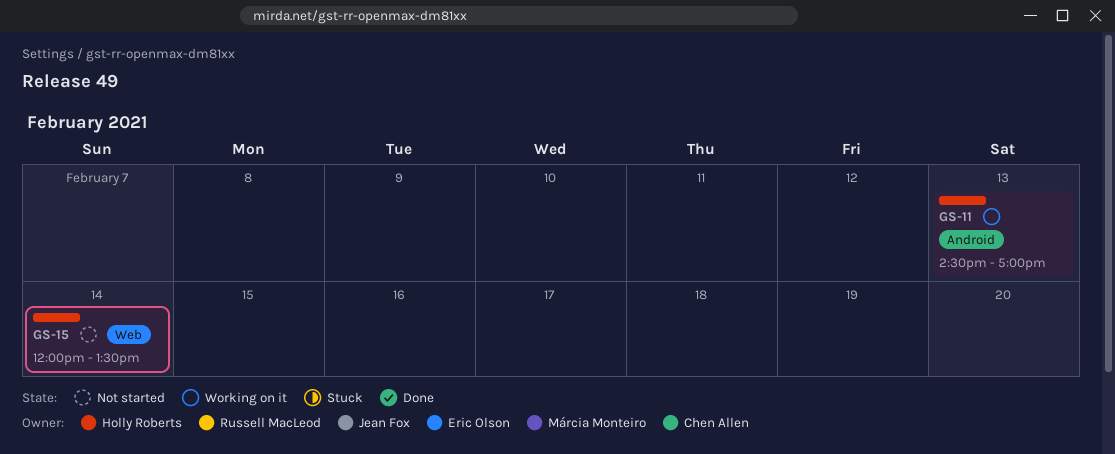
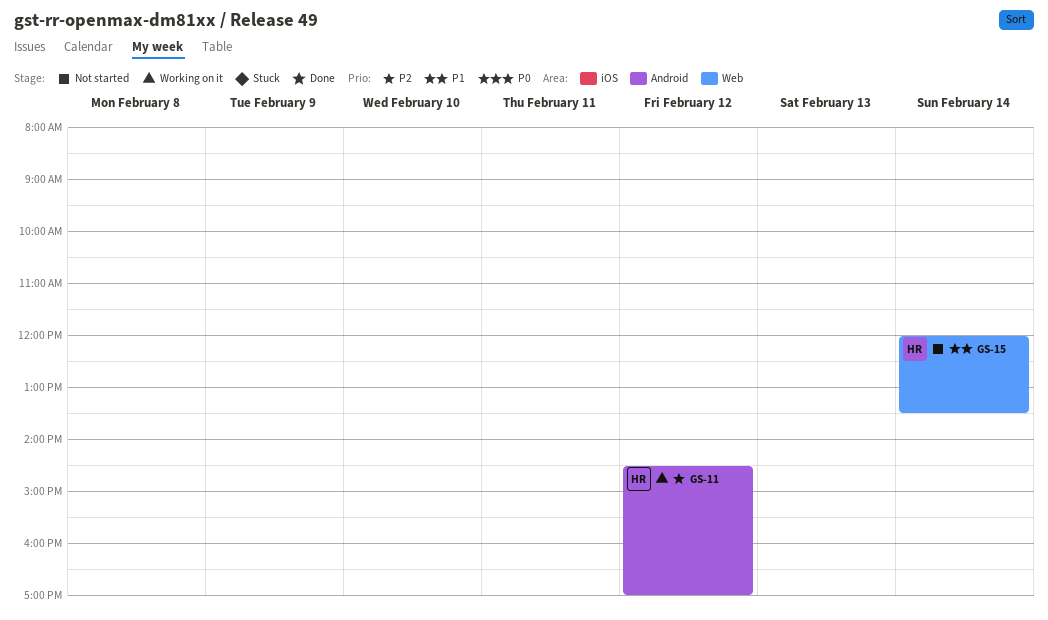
GS-11, day: Feb 13 -> Feb 12

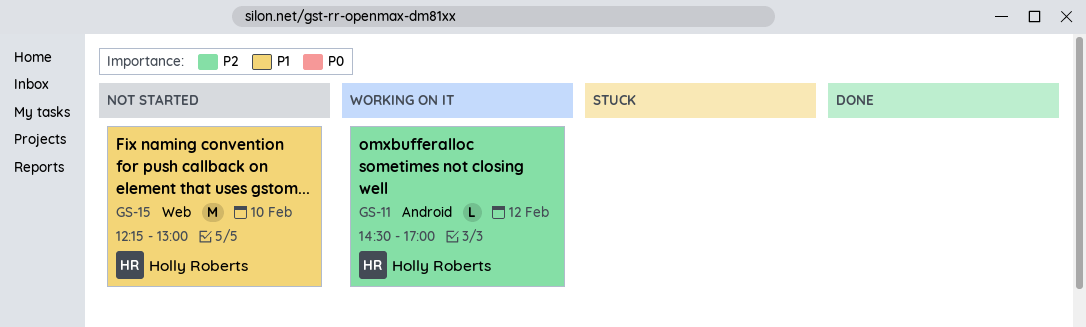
GS-15, day: Feb 14 -> Feb 10
GS-15, begins: 12:00 -> 12:15
GS-15, ends: 13:30 -> 13:00

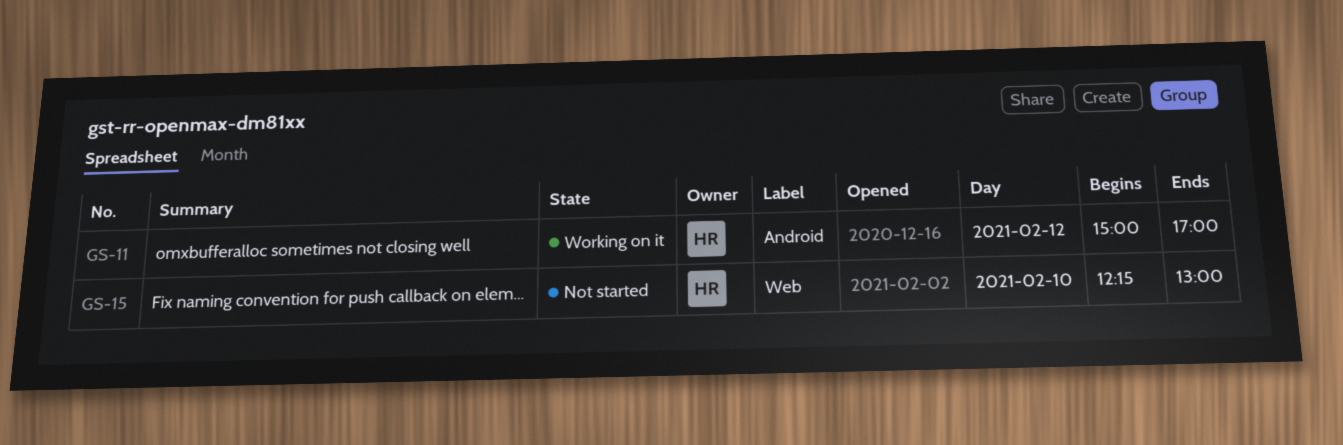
GS-11, begins: 14:30 -> 15:00

